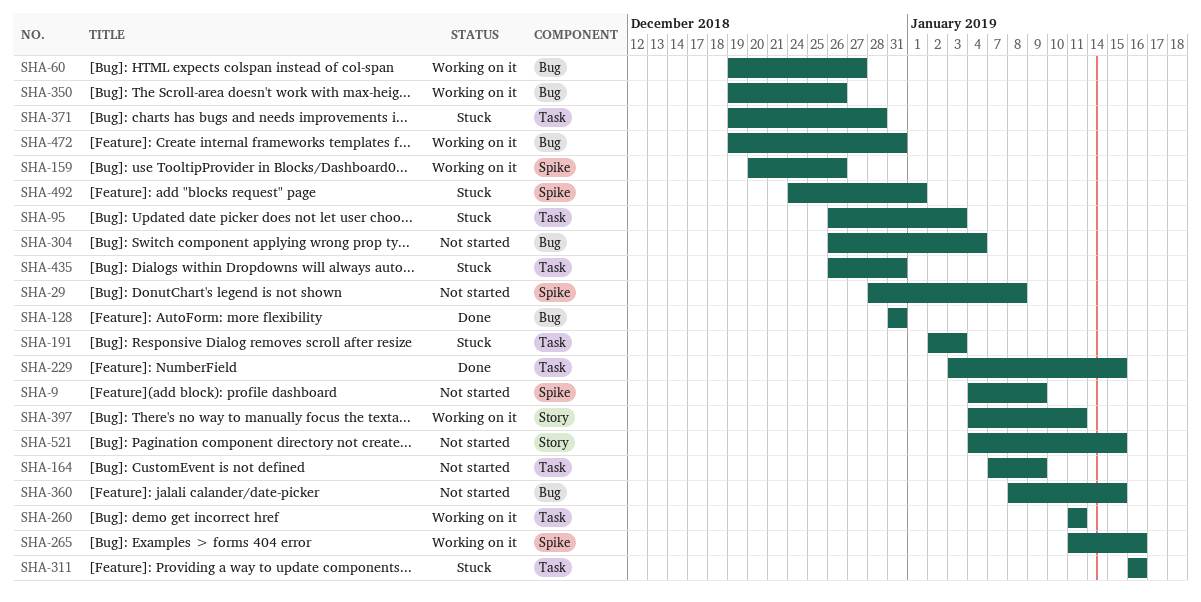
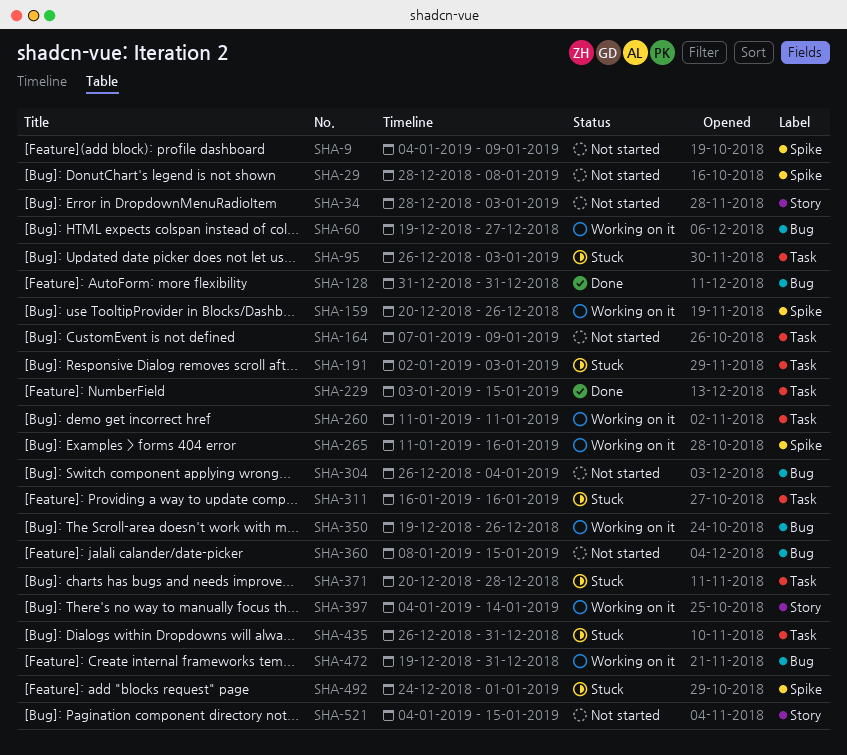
SHA-34: none -> present
SHA-371, start: Dec 19 -> Dec 20
SHA-397, due: Jan 11 -> Jan 14

